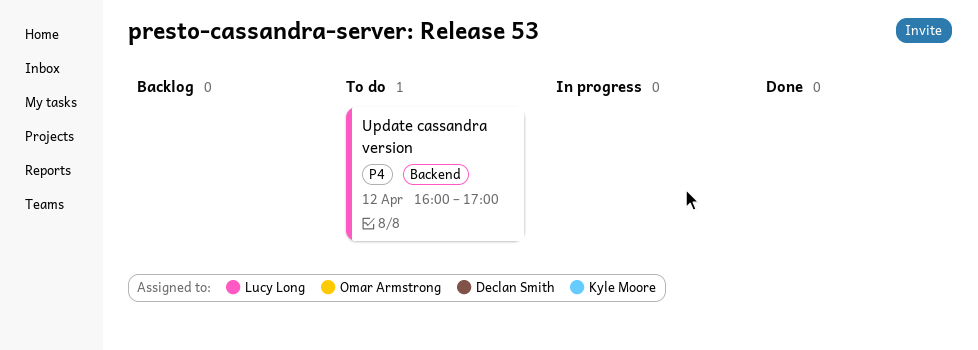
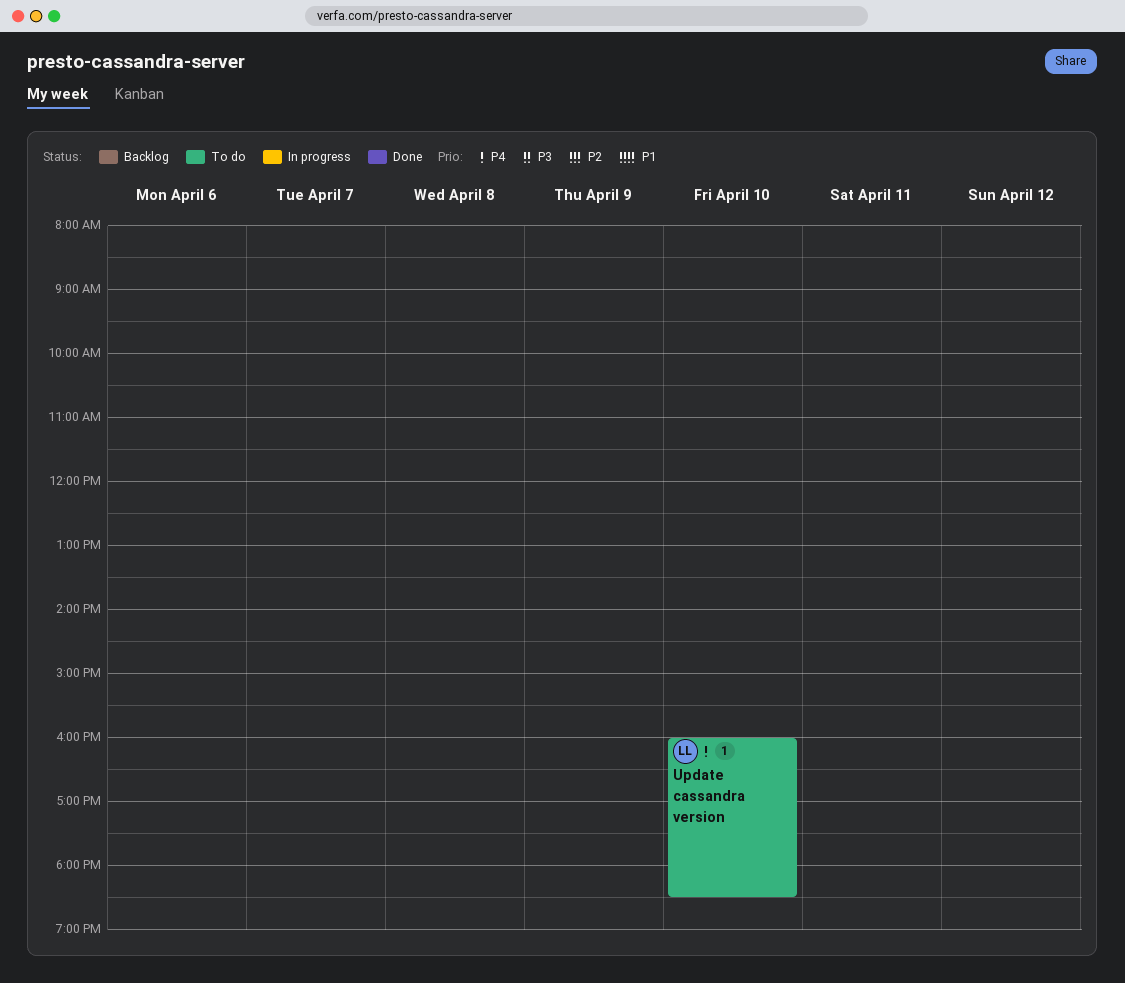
Update cassandra version, day: Apr 12 -> Apr 10
Update cassandra version, ends: 17:00 -> 18:30

